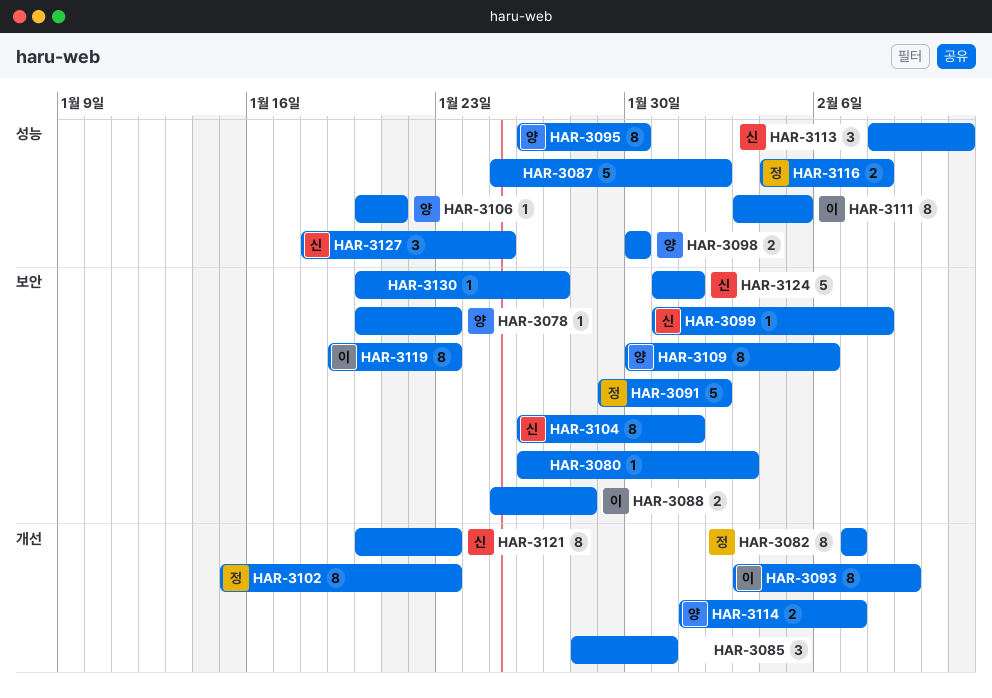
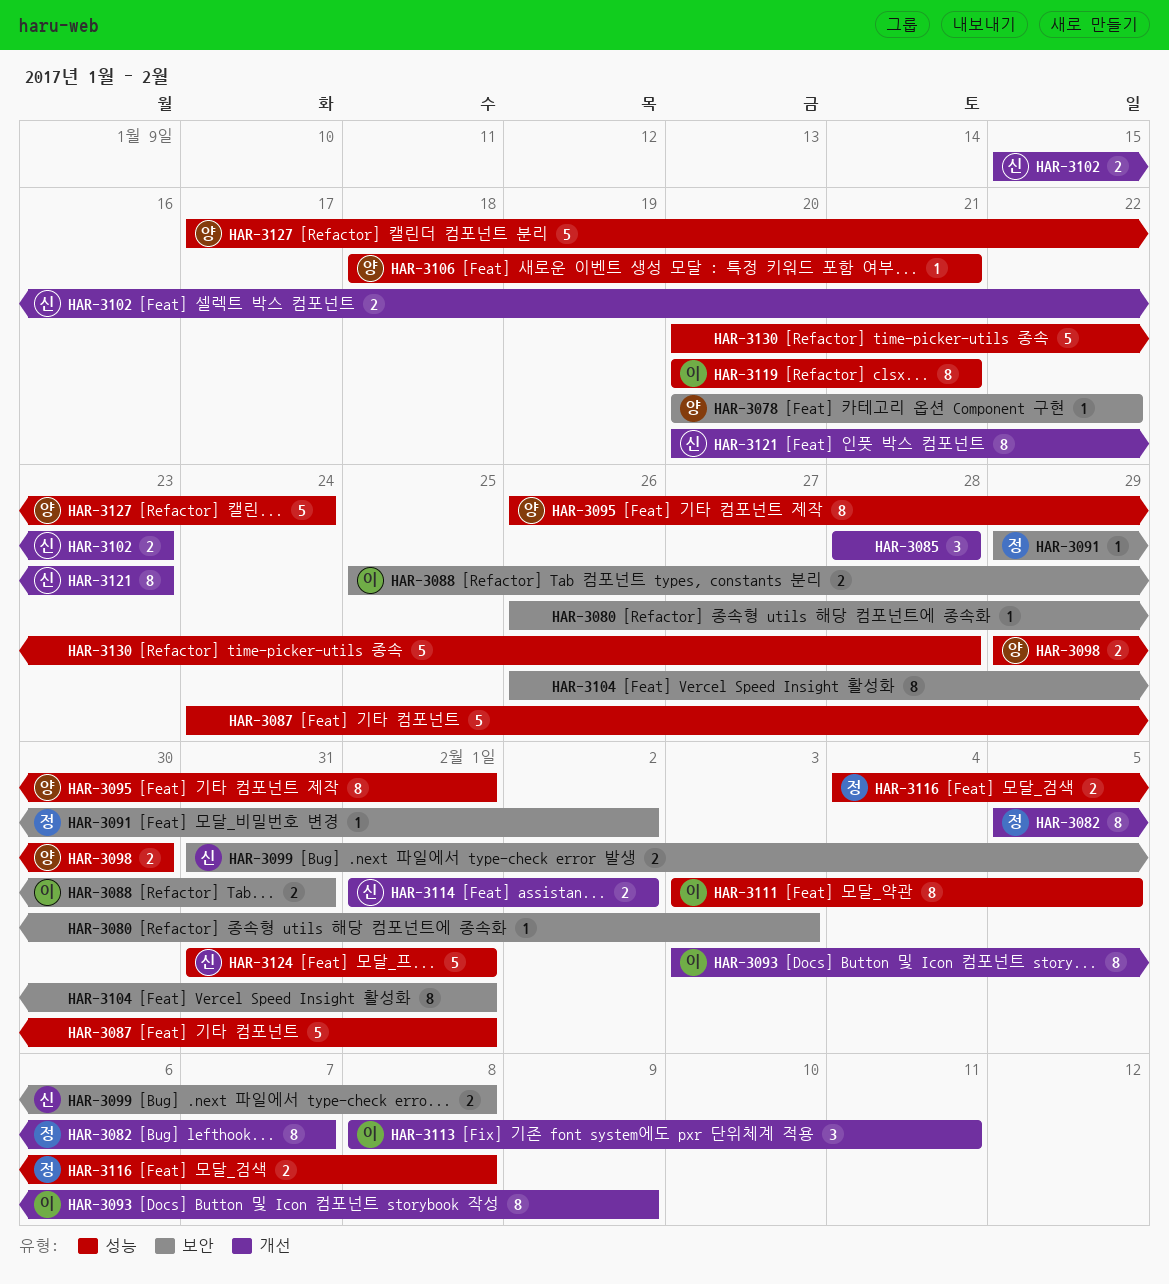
HAR-3078, due: Jan 23 -> Jan 22
HAR-3082, start: Feb 7 -> Feb 5
HAR-3085, due: Jan 31 -> Jan 28
HAR-3087, start: Jan 25 -> Jan 24
HAR-3087, due: Feb 2 -> Feb 1
HAR-3088, due: Jan 28 -> Jan 31
HAR-3091, estimate: 5 -> 1
HAR-3095, due: Jan 30 -> Feb 1
HAR-3098, start: Jan 30 -> Jan 29
HAR-3099, estimate: 1 -> 2
HAR-3102, owner: 정 -> 신
HAR-3102, estimate: 8 -> 2
HAR-3104, owner: 신 -> none
HAR-3106, start: Jan 20 -> Jan 18
HAR-3109: present -> none
HAR-3113, owner: 신 -> 이
HAR-3113, label: 성능 -> 개선
HAR-3114, owner: 양 -> 신
HAR-3114, due: Feb 7 -> Feb 2
HAR-3119, label: 보안 -> 성능
HAR-3119, start: Jan 19 -> Jan 20
HAR-3119, due: Jan 23 -> Jan 21
HAR-3124, label: 보안 -> 성능
HAR-3127, owner: 신 -> 양
HAR-3127, estimate: 3 -> 5
HAR-3127, start: Jan 18 -> Jan 17
HAR-3127, due: Jan 25 -> Jan 24
HAR-3130, label: 보안 -> 성능
HAR-3130, estimate: 1 -> 5
HAR-3130, due: Jan 27 -> Jan 28

